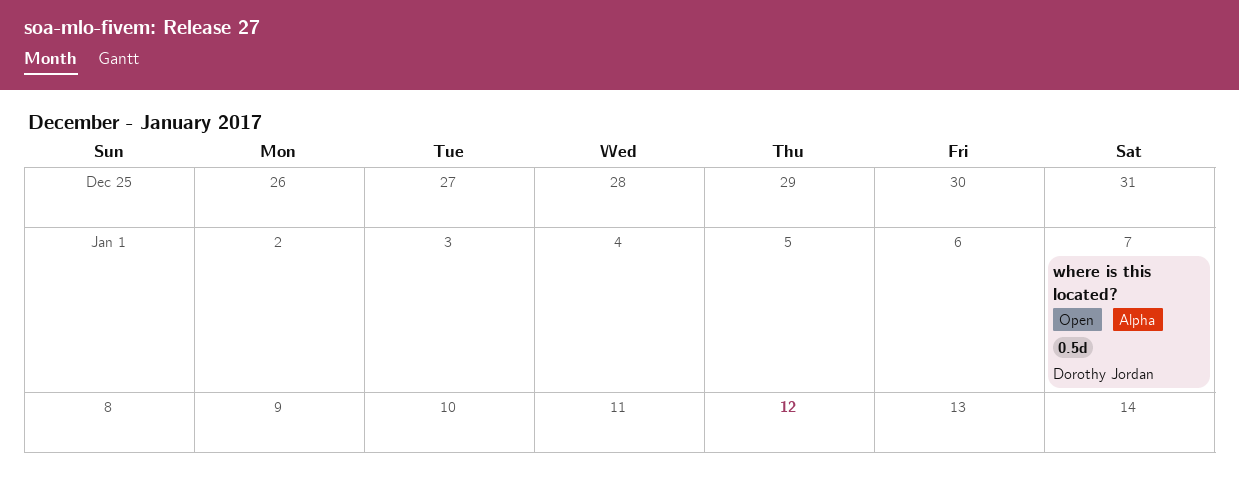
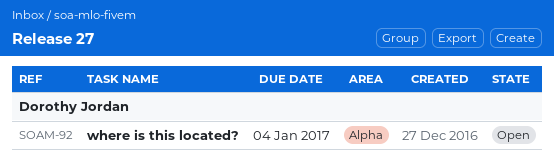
where is this located?, due: Jan 7 -> Jan 4

